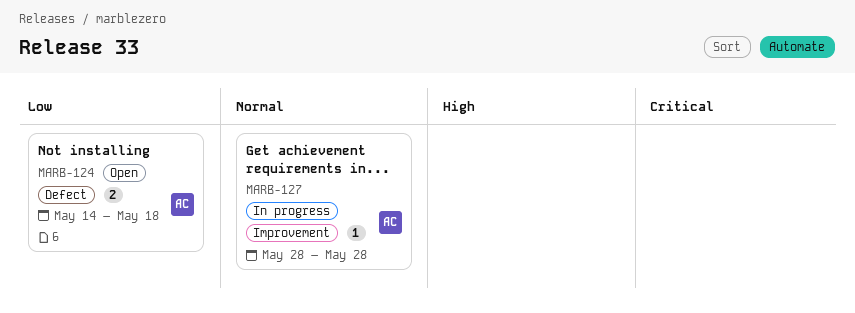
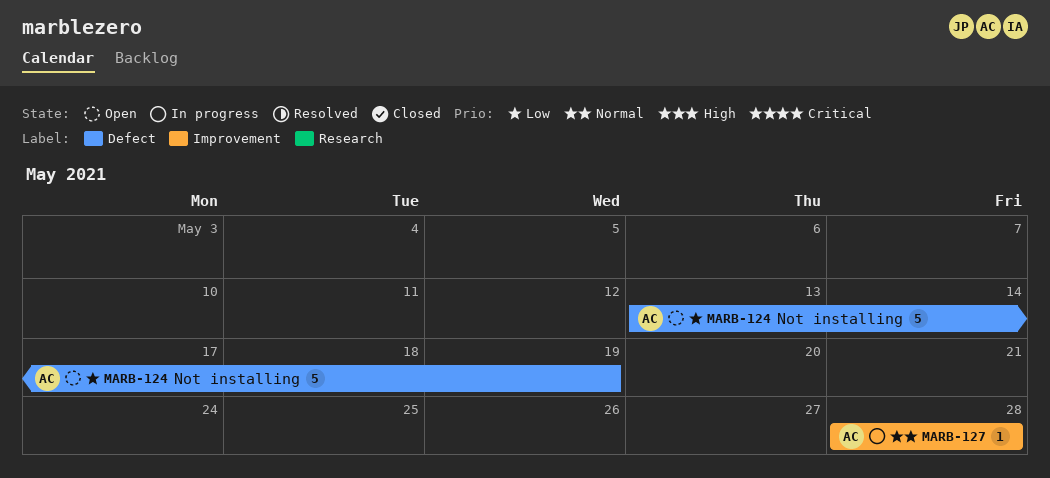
MARB-124, estimate: 2 -> 5
MARB-124, start: May 14 -> May 13
MARB-124, due: May 18 -> May 19

